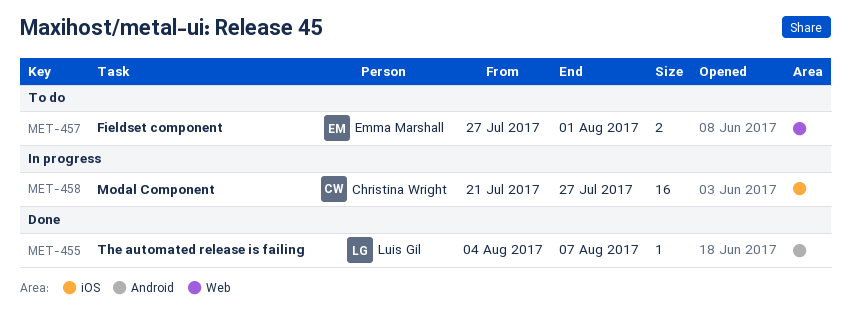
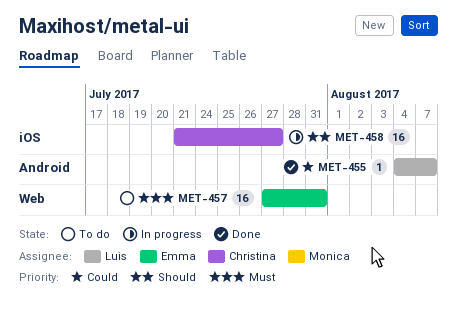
MET-457, estimate: 2 -> 16
MET-457, due: Aug 1 -> Jul 31

